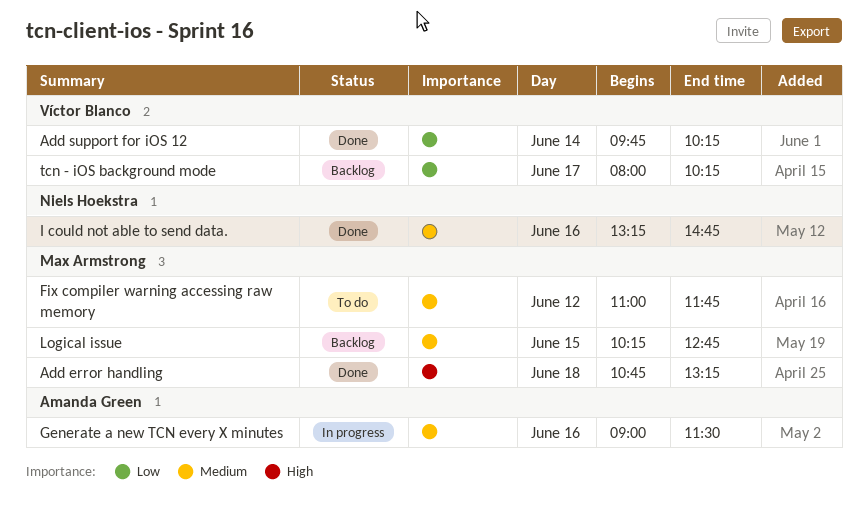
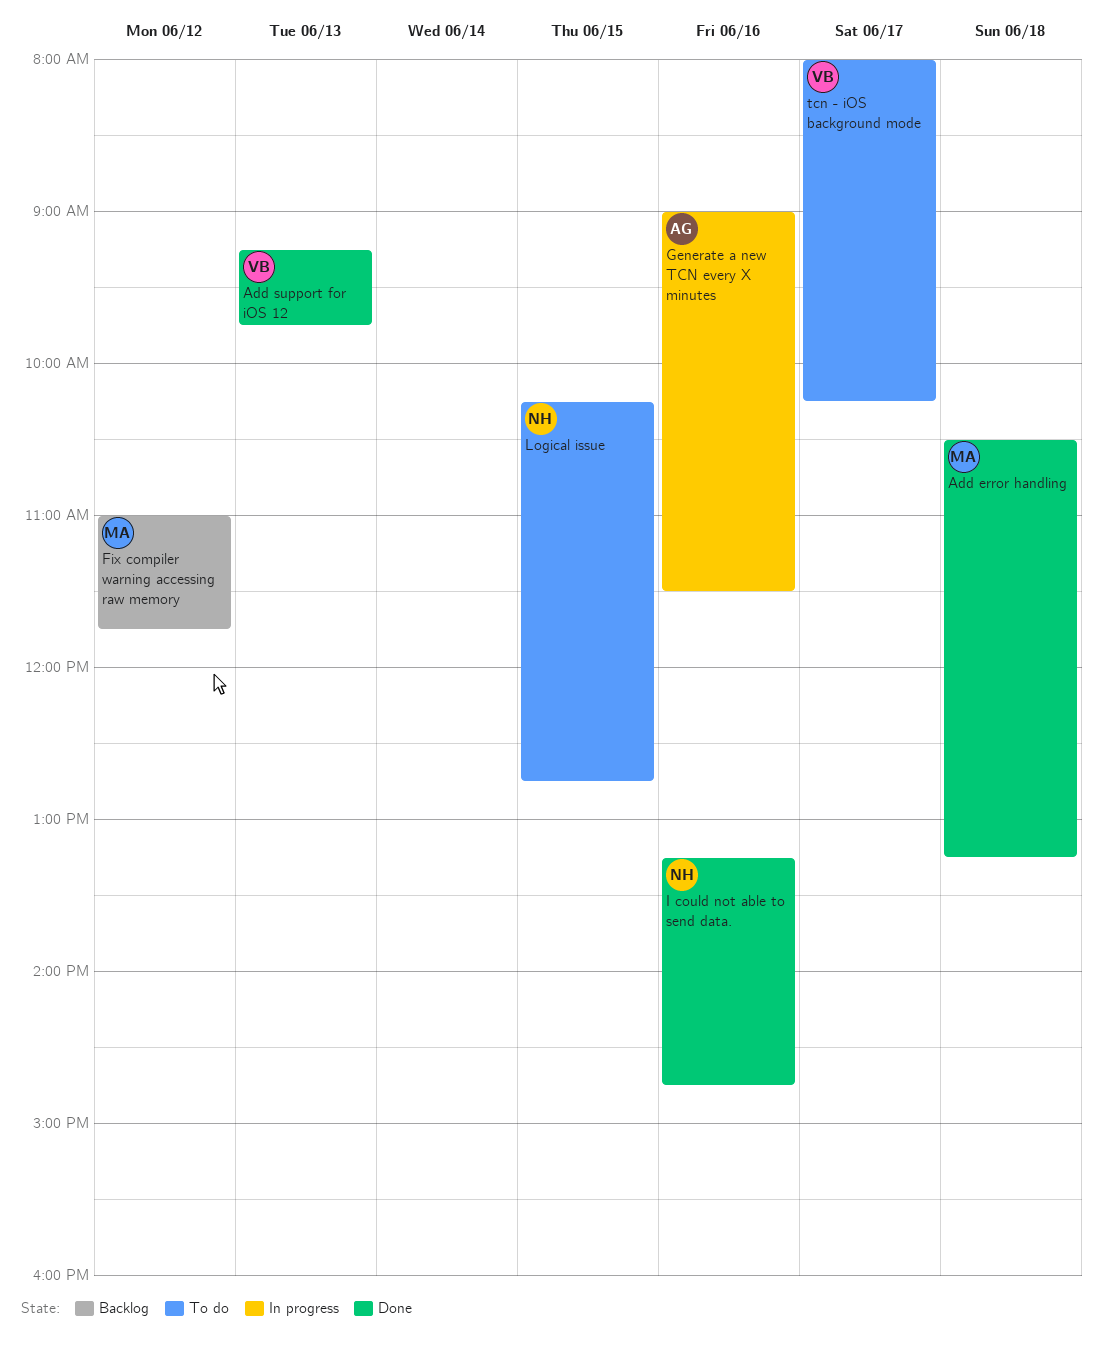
Add error handling, begins: 10:45 -> 10:30
Add support for iOS 12, day: Jun 14 -> Jun 13
Add support for iOS 12, begins: 09:45 -> 09:15
Add support for iOS 12, ends: 10:15 -> 09:45
Fix compiler warning accessing raw memory, status: To do -> Backlog
Logical issue, status: Backlog -> To do
Logical issue, owner: Max Armstrong -> Niels Hoekstra
tcn - iOS background mode, status: Backlog -> To do

